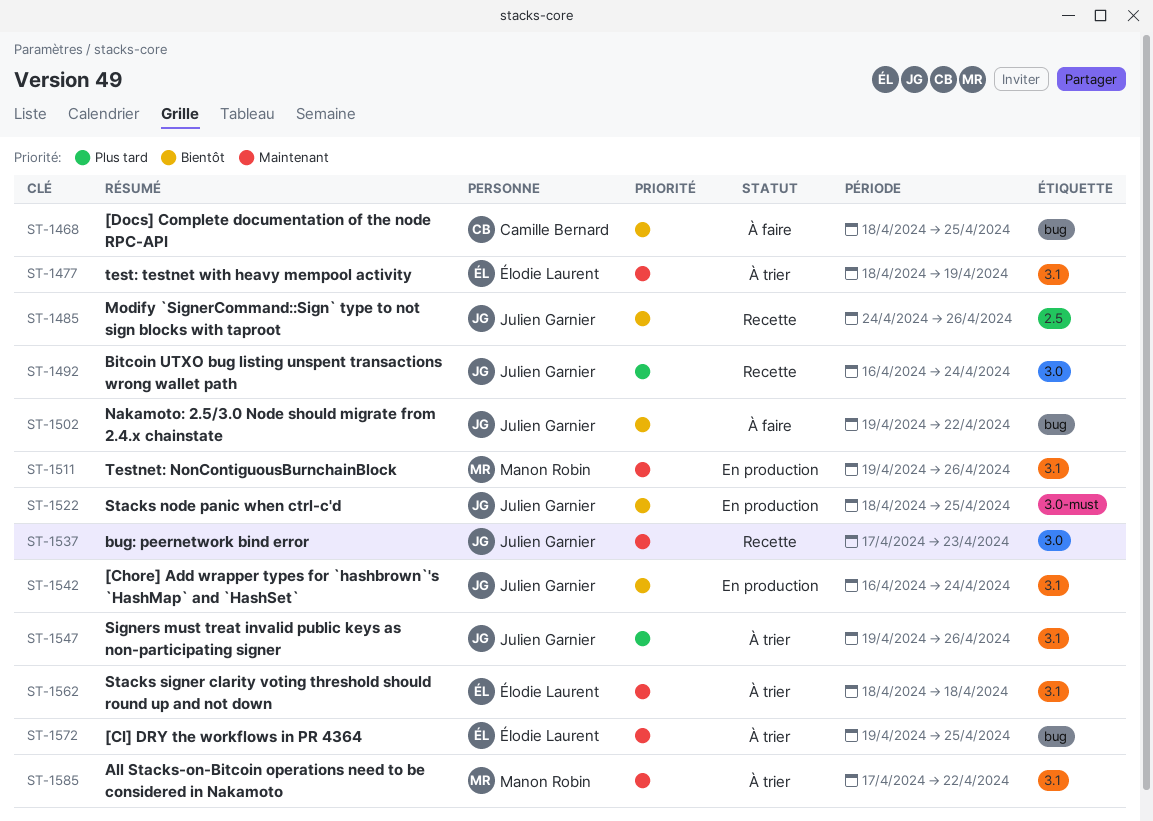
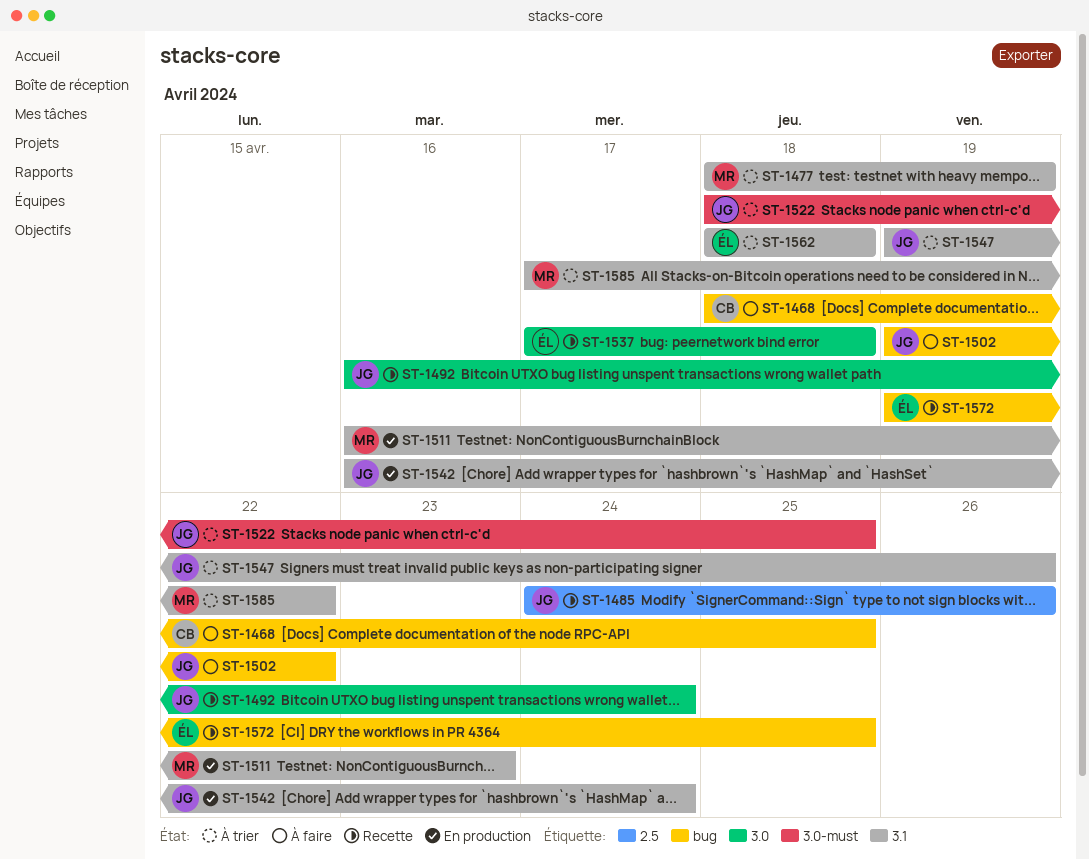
ST-1477, owner: Élodie Laurent -> Manon Robin
ST-1511, start: Apr 19 -> Apr 16
ST-1511, due: Apr 26 -> Apr 23
ST-1522, status: En production -> À trier
ST-1537, owner: Julien Garnier -> Élodie Laurent
ST-1537, due: Apr 23 -> Apr 18
ST-1572, status: À trier -> Recette

